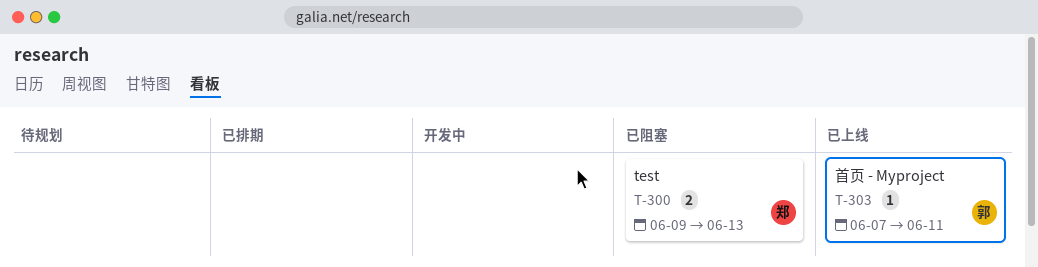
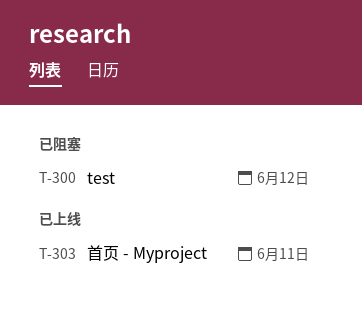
T-300, due: Jun 13 -> Jun 12

